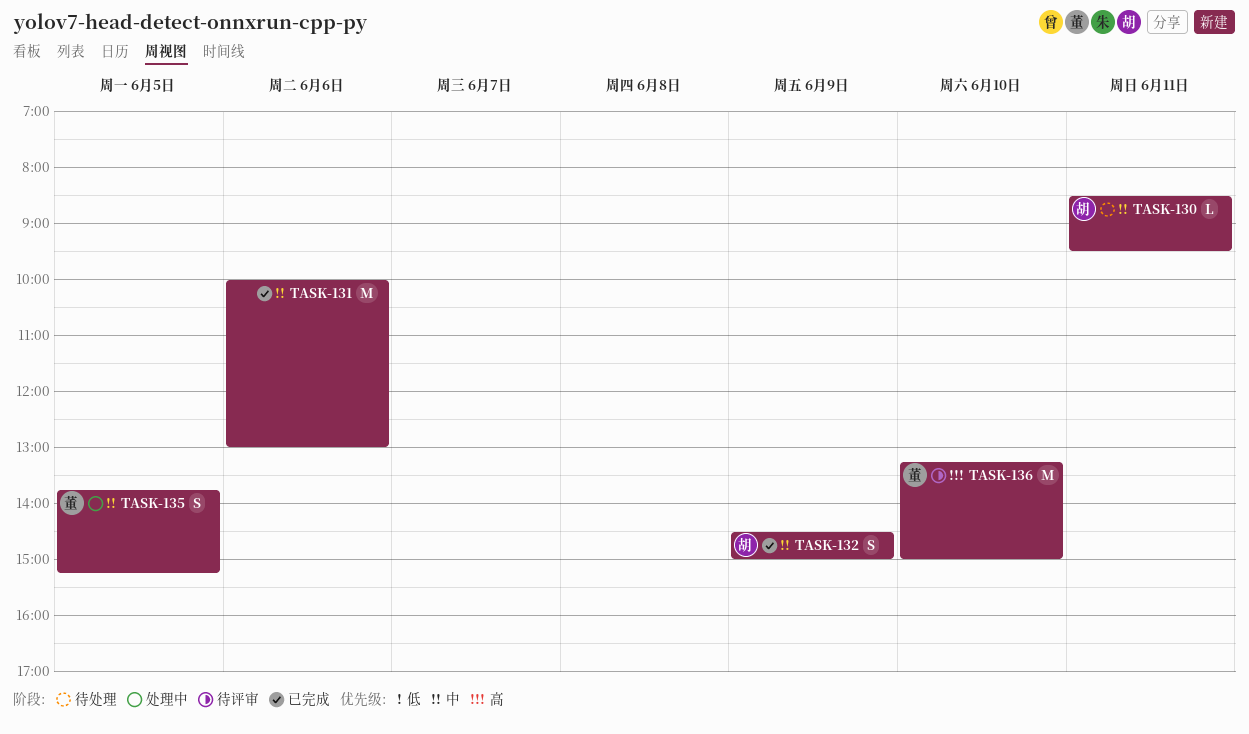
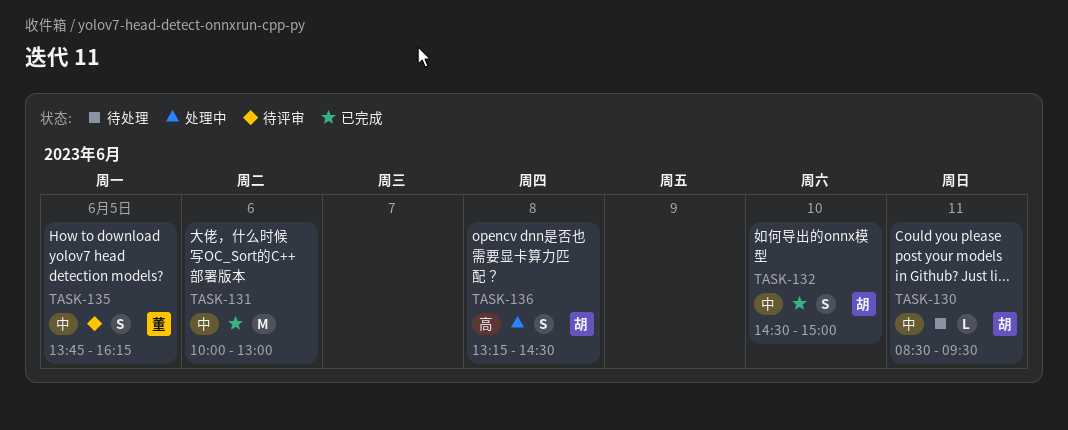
TASK-132, day: Jun 9 -> Jun 10
TASK-135, status: 处理中 -> 待评审
TASK-135, ends: 15:15 -> 16:15
TASK-136, status: 待评审 -> 处理中
TASK-136, owner: 董 -> 胡
TASK-136, estimate: M -> S
TASK-136, day: Jun 10 -> Jun 8
TASK-136, ends: 15:00 -> 14:30

